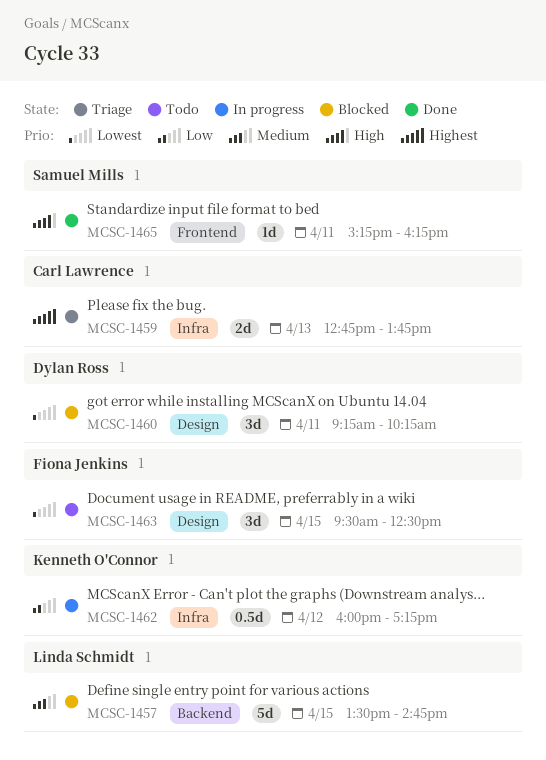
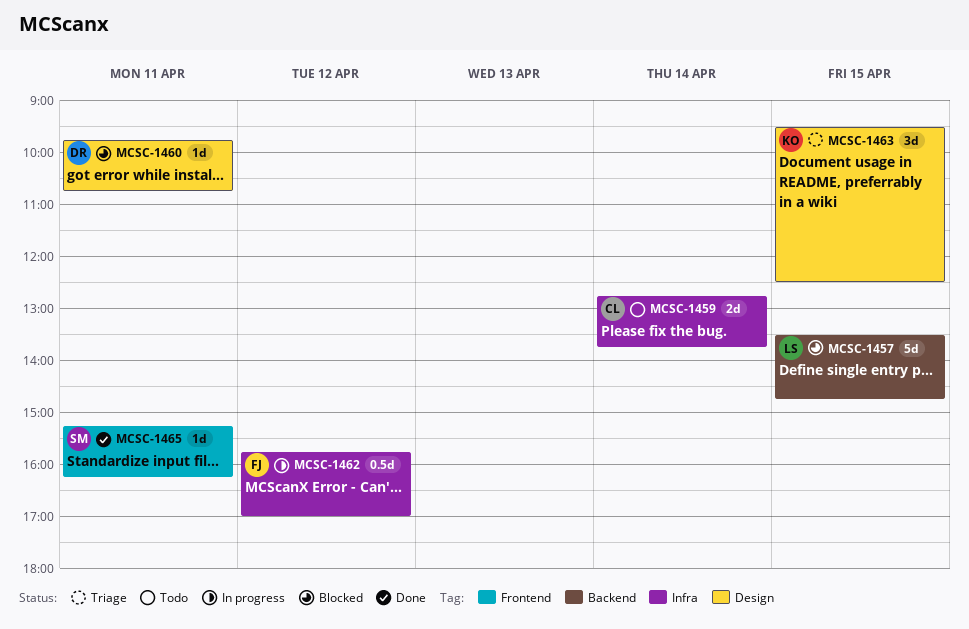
MCSC-1459, status: Triage -> Todo
MCSC-1459, day: Apr 13 -> Apr 14
MCSC-1460, estimate: 3d -> 1d
MCSC-1460, begins: 09:15 -> 09:45
MCSC-1460, ends: 10:15 -> 10:45
MCSC-1462, owner: Kenneth O'Connor -> Fiona Jenkins
MCSC-1462, begins: 16:00 -> 15:45
MCSC-1462, ends: 17:15 -> 17:00
MCSC-1463, status: Todo -> Triage
MCSC-1463, owner: Fiona Jenkins -> Kenneth O'Connor

